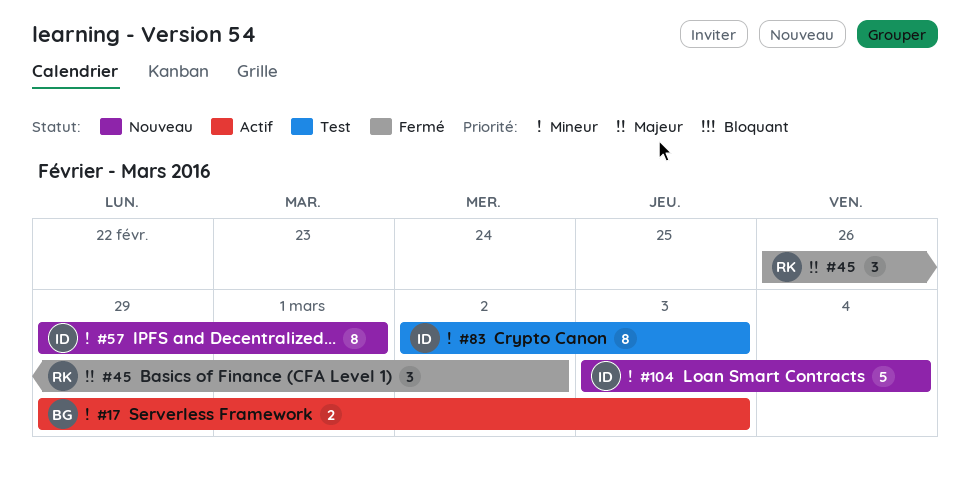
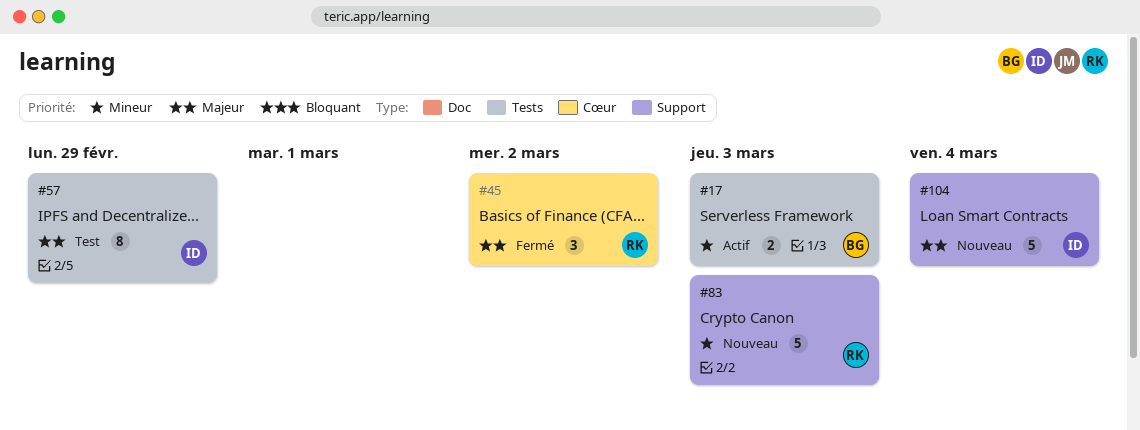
#57, status: Nouveau -> Test
#57, priority: Mineur -> Majeur
#57, due: Mar 1 -> Feb 29
#83, status: Test -> Nouveau
#83, owner: ID -> RK
#83, estimate: 8 -> 5
#104, priority: Mineur -> Majeur

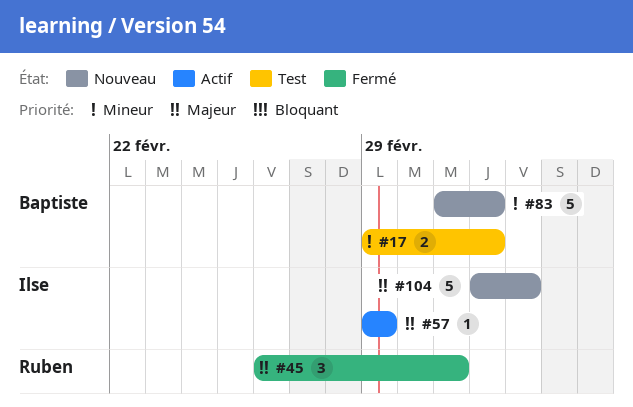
#17, status: Actif -> Test
#57, status: Test -> Actif
#57, estimate: 8 -> 1
#83, owner: Ruben -> Baptiste

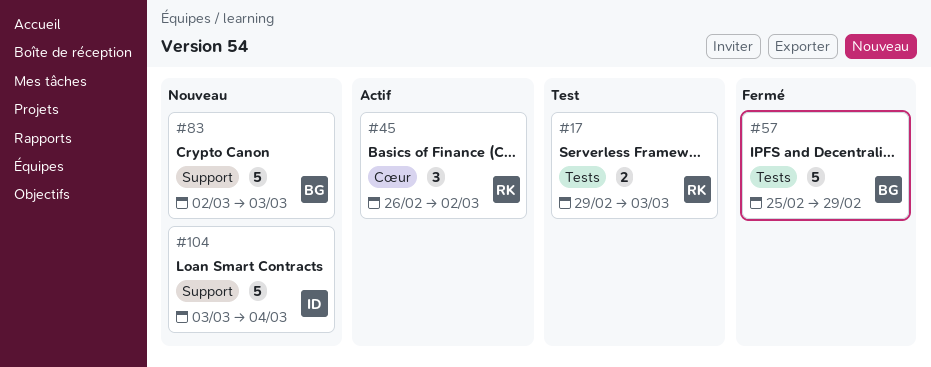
#17, owner: Baptiste -> Ruben
#45, status: Fermé -> Actif
#57, status: Actif -> Fermé
#57, owner: Ilse -> Baptiste
#57, estimate: 1 -> 5
#57, start: Feb 29 -> Feb 25

